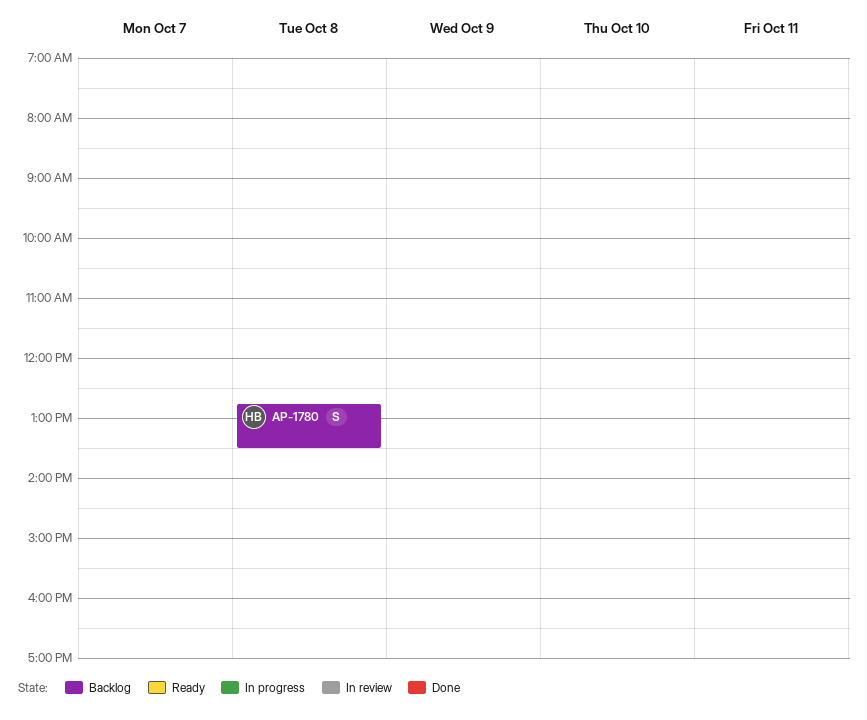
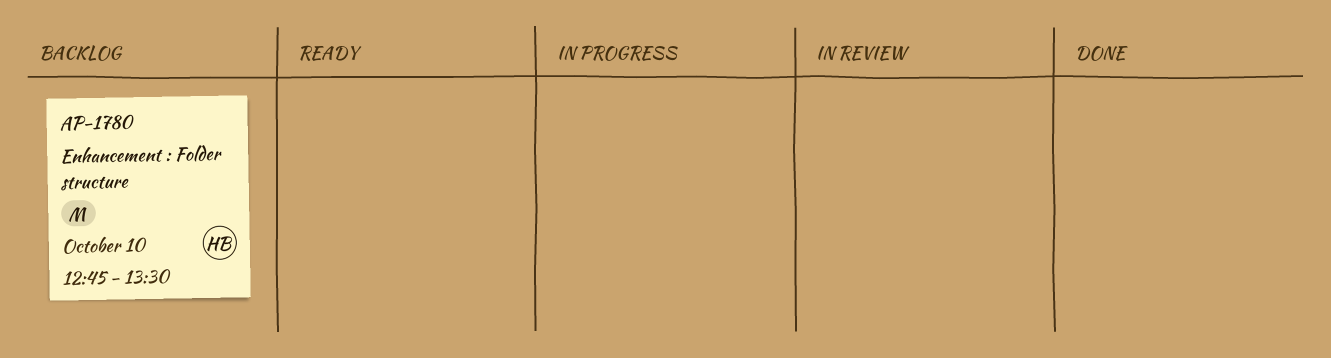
AP-1780, estimate: S -> M
AP-1780, day: Oct 8 -> Oct 10

